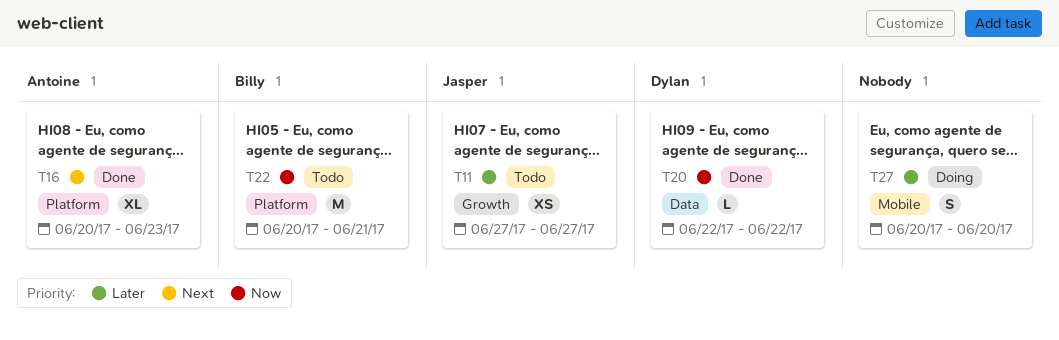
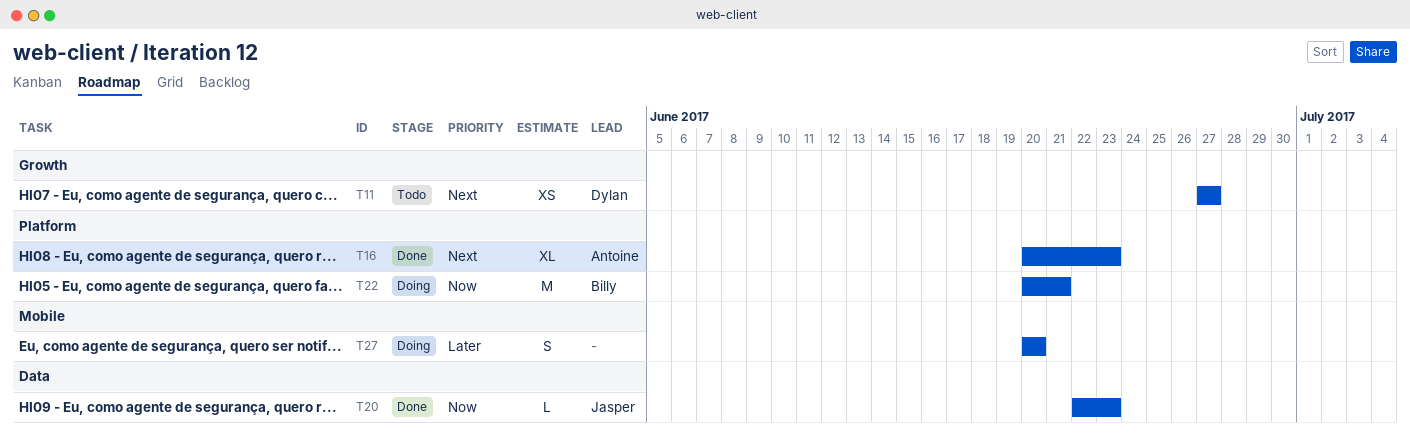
T11, owner: Jasper -> Dylan
T11, priority: Later -> Next
T20, owner: Dylan -> Jasper
T20, due: Jun 22 -> Jun 23
T22, status: Todo -> Doing

